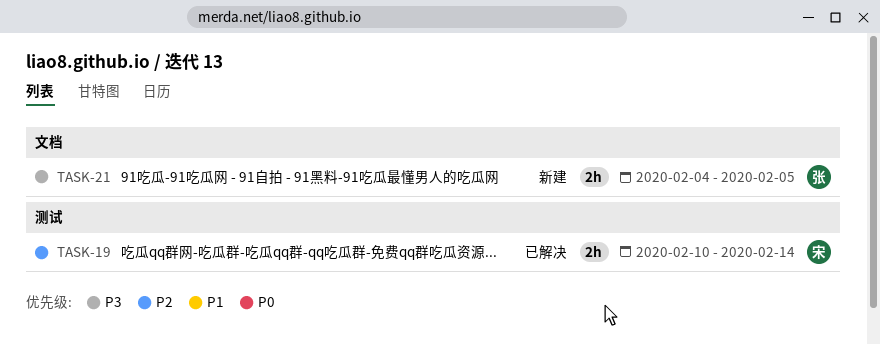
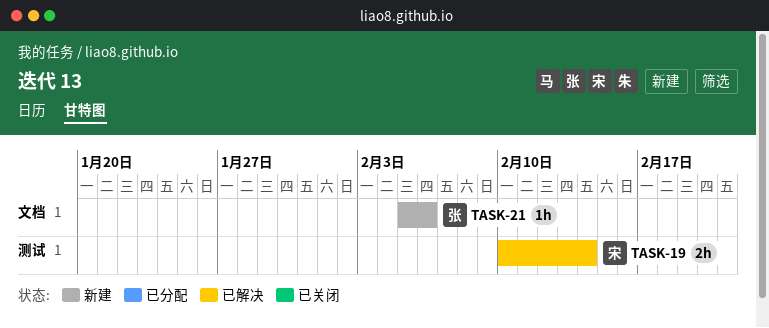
TASK-21, estimate: 2h -> 1h
TASK-21, start: Feb 4 -> Feb 5
TASK-21, due: Feb 5 -> Feb 6

